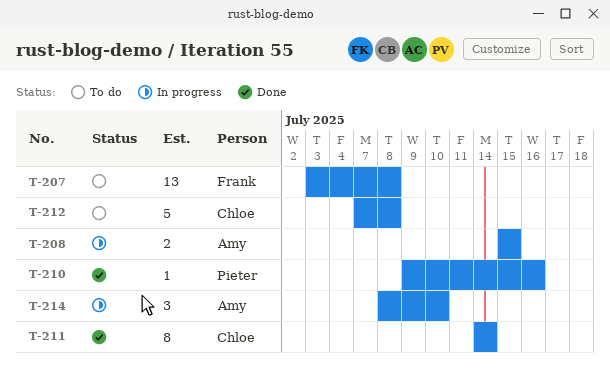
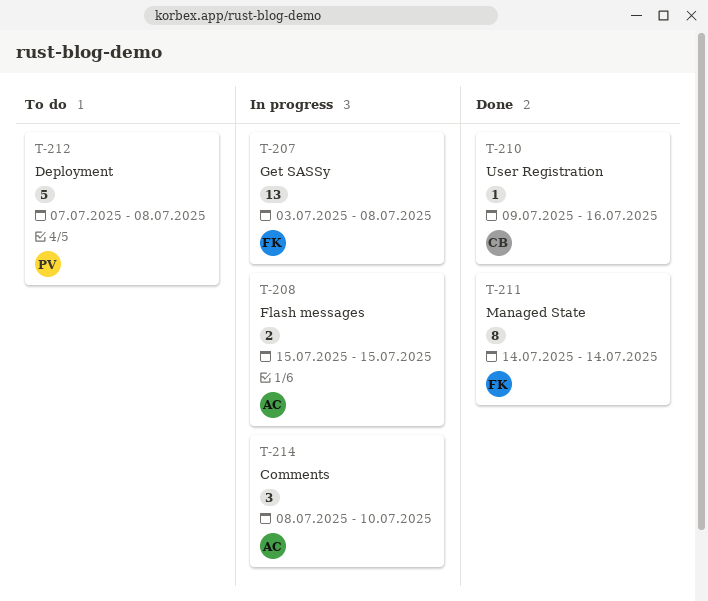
T-207, status: To do -> In progress
T-210, owner: Pieter -> Chloe
T-211, owner: Chloe -> Frank
T-212, owner: Chloe -> Pieter

